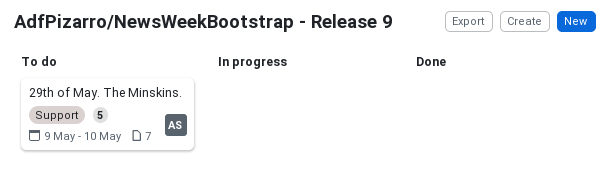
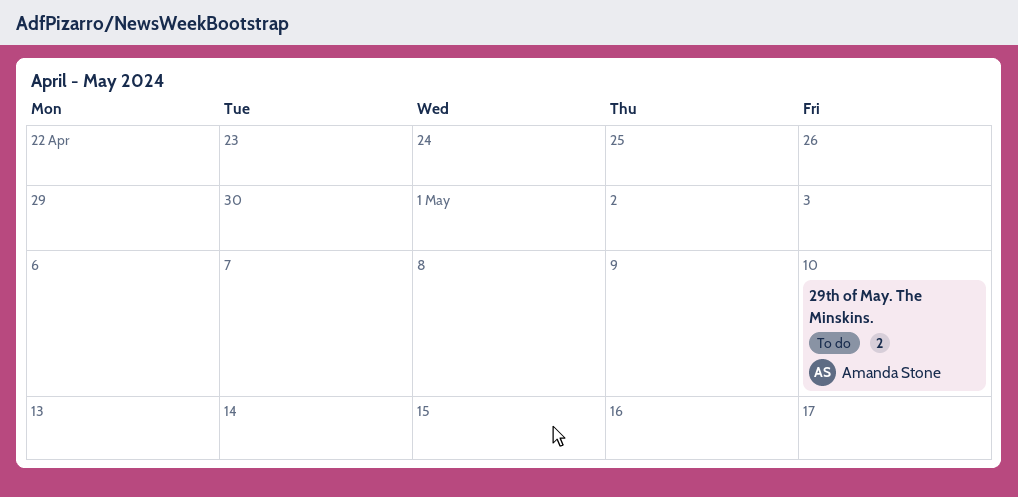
29th of May. The Minskins., estimate: 5 -> 2

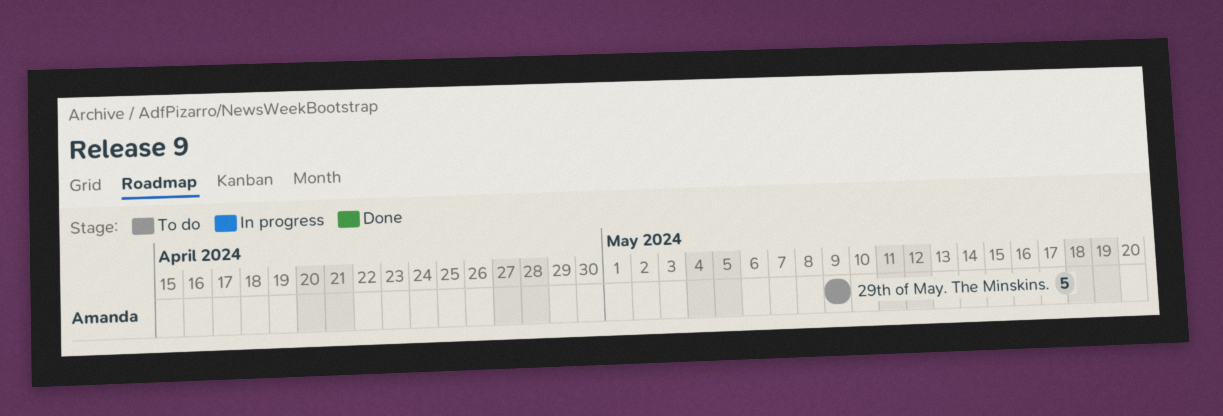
29th of May. The Minskins., estimate: 2 -> 5
29th of May. The Minskins., due: May 10 -> May 9

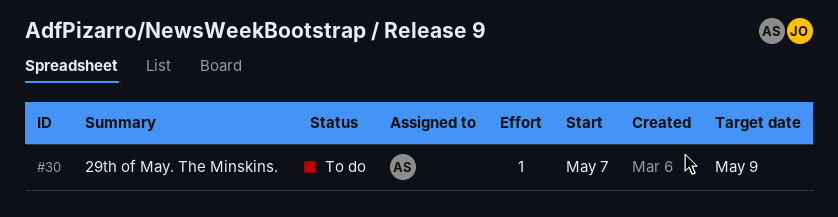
29th of May. The Minskins., estimate: 5 -> 1
29th of May. The Minskins., start: May 9 -> May 7

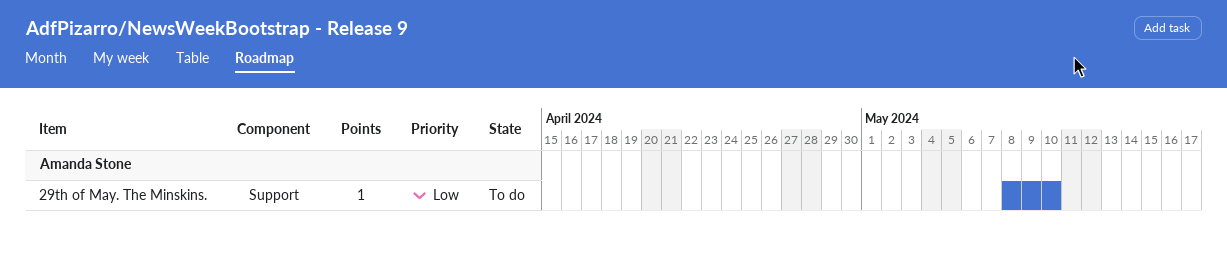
29th of May. The Minskins., start: May 7 -> May 8
29th of May. The Minskins., due: May 9 -> May 10

